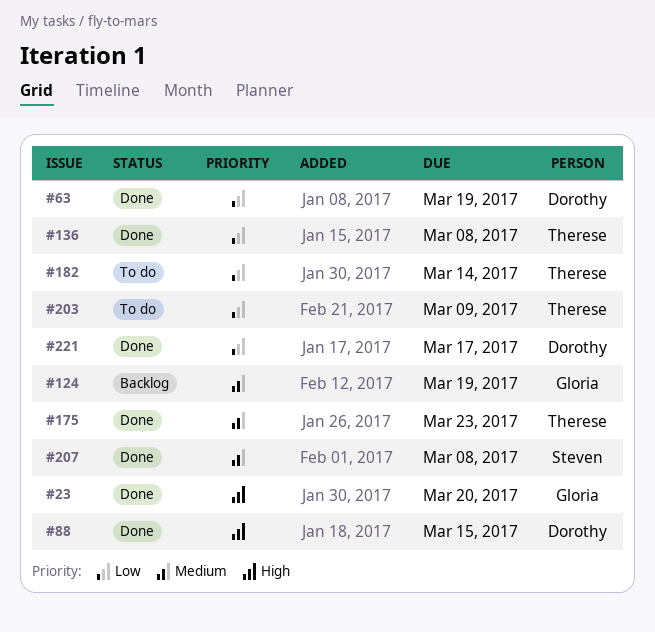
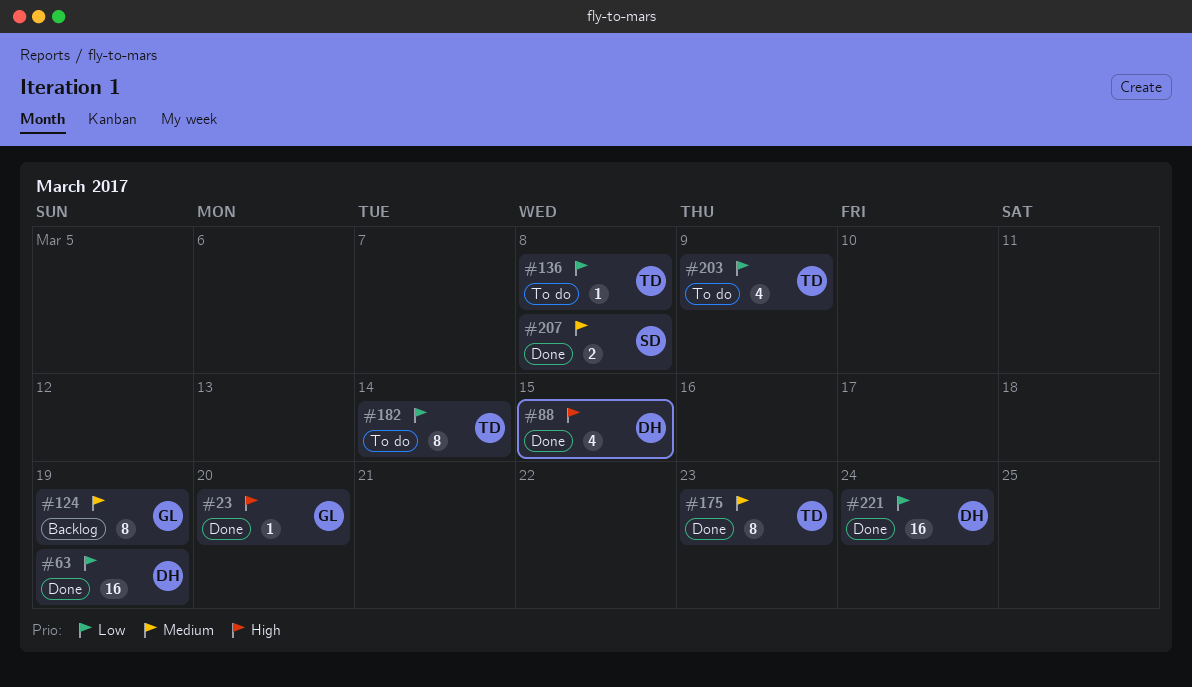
#136, status: Done -> To do
#221, due: Mar 17 -> Mar 24

